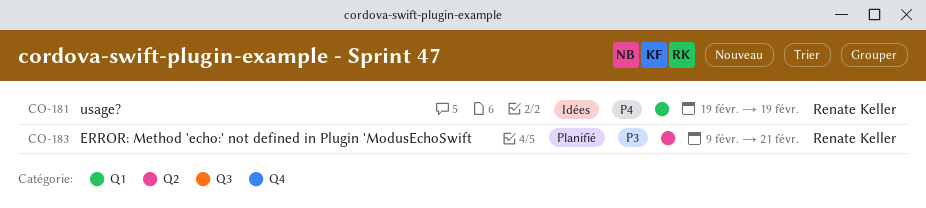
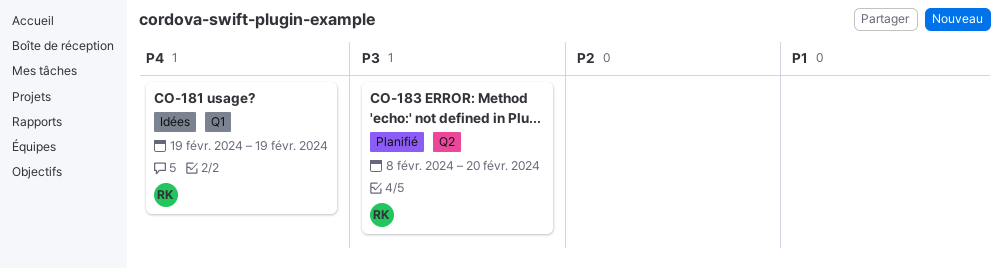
CO-183, start: Feb 9 -> Feb 8
CO-183, due: Feb 21 -> Feb 20

